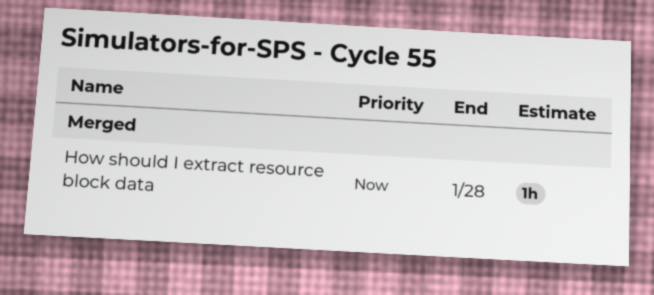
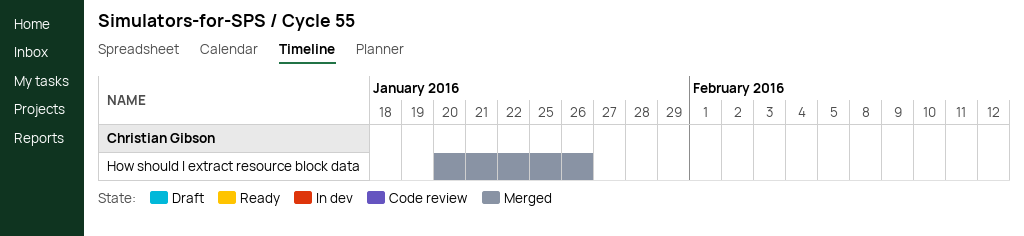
How should I extract resource block data, due: Jan 28 -> Jan 26

